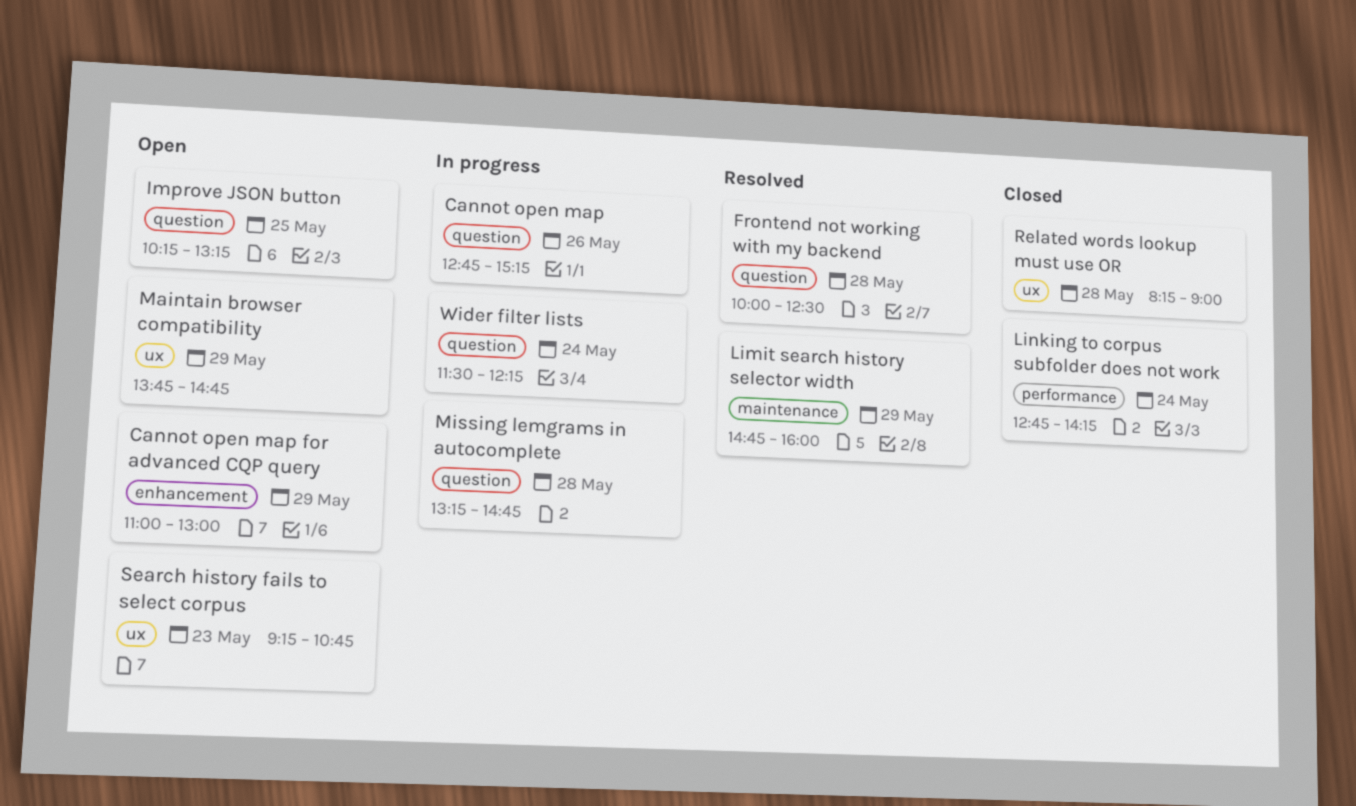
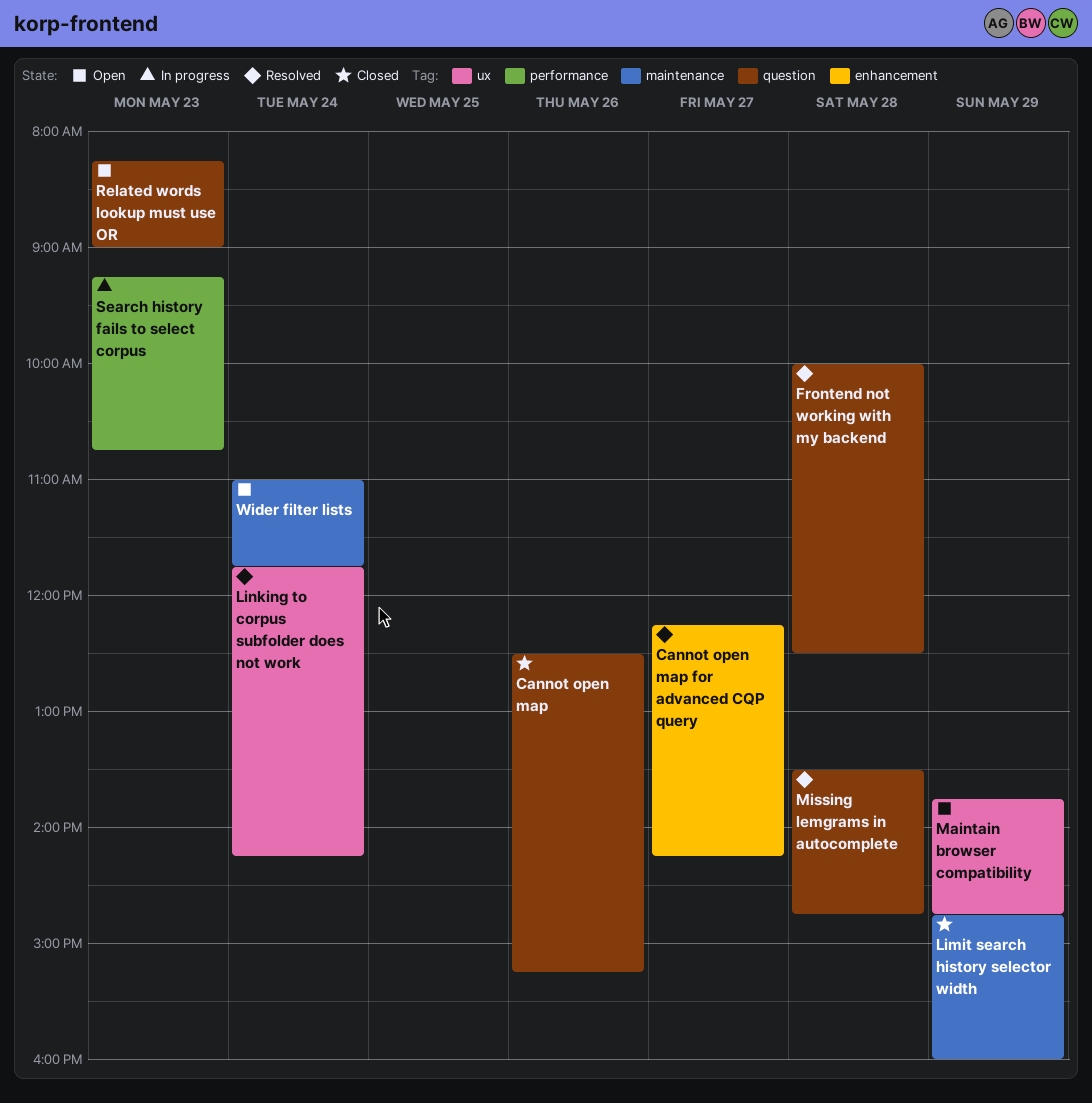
Cannot open map, status: In progress -> Closed
Cannot open map, begins: 12:45 -> 12:30
Cannot open map for advanced CQP query, status: Open -> Resolved
Cannot open map for advanced CQP query, day: May 29 -> May 27
Cannot open map for advanced CQP query, begins: 11:00 -> 12:15
Cannot open map for advanced CQP query, ends: 13:00 -> 14:15
Improve JSON button: present -> none
Limit search history selector width, status: Resolved -> Closed
Linking to corpus subfolder does not work, status: Closed -> Resolved
Linking to corpus subfolder does not work, label: performance -> ux
Linking to corpus subfolder does not work, begins: 12:45 -> 11:45
Missing lemgrams in autocomplete, status: In progress -> Resolved
Missing lemgrams in autocomplete, begins: 13:15 -> 13:30
Related words lookup must use OR, status: Closed -> Open
Related words lookup must use OR, label: ux -> question
Related words lookup must use OR, day: May 28 -> May 23
Search history fails to select corpus, status: Open -> In progress
Search history fails to select corpus, label: ux -> performance
Wider filter lists, status: In progress -> Open
Wider filter lists, label: question -> maintenance
Wider filter lists, begins: 11:30 -> 11:00
Wider filter lists, ends: 12:15 -> 11:45

